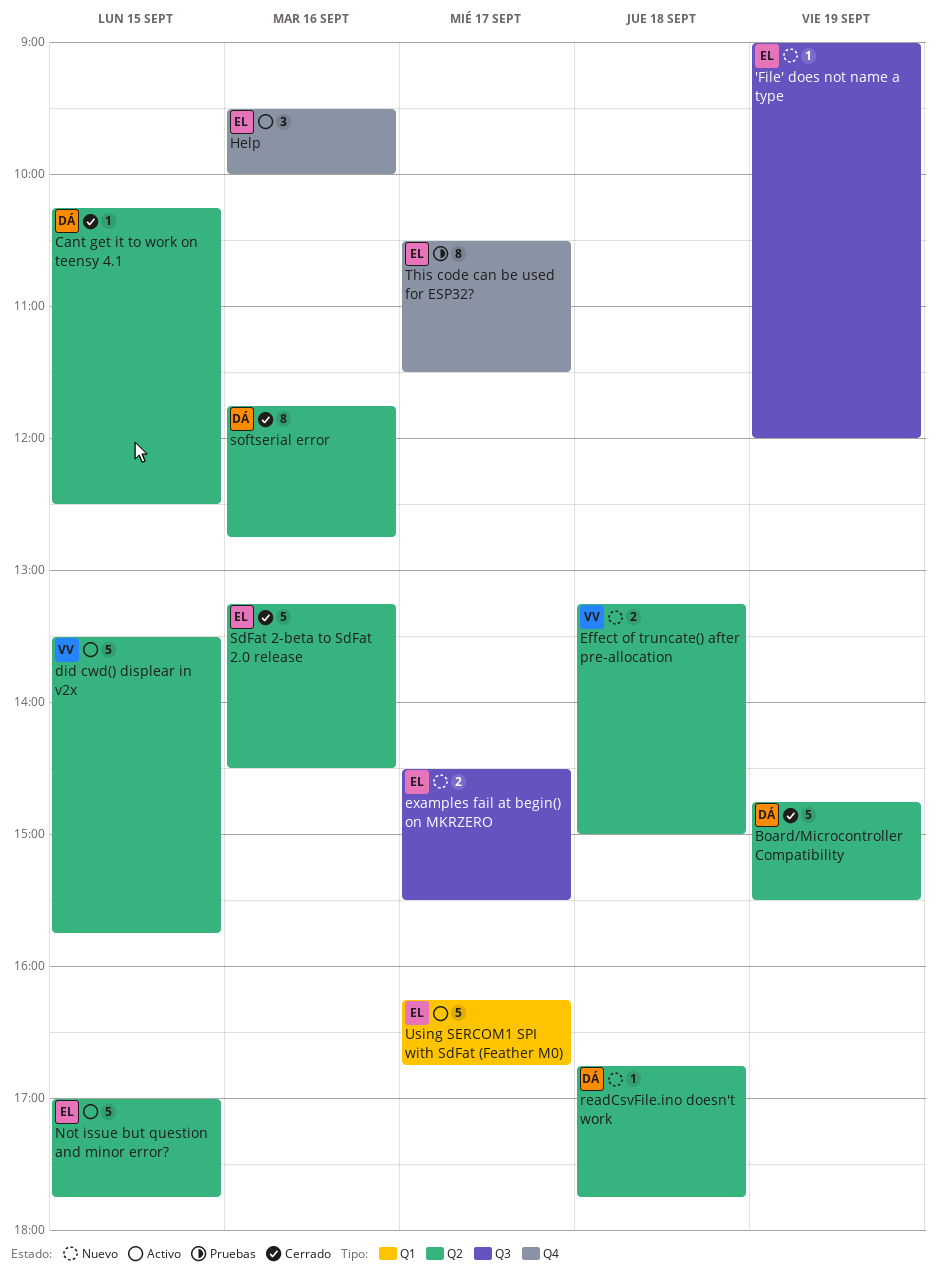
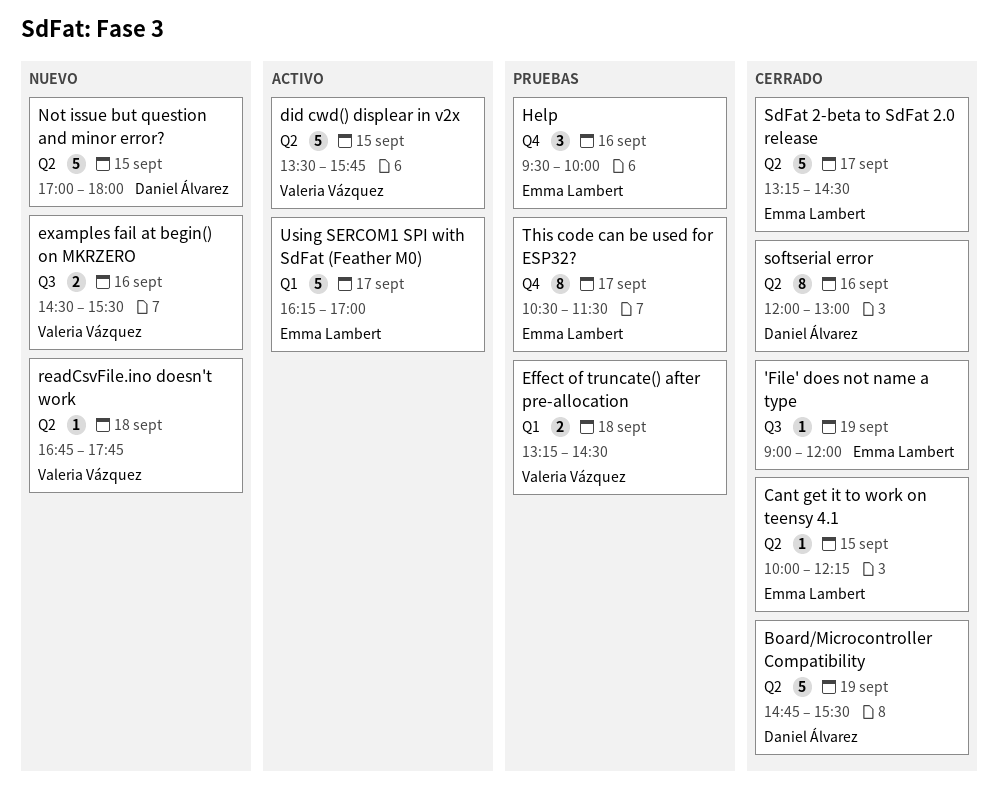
'File' does not name a type, status: Nuevo -> Cerrado
Cant get it to work on teensy 4.1, owner: Daniel Álvarez -> Emma Lambert
Cant get it to work on teensy 4.1, begins: 10:15 -> 10:00
Cant get it to work on teensy 4.1, ends: 12:30 -> 12:15
Effect of truncate() after pre-allocation, status: Nuevo -> Pruebas
Effect of truncate() after pre-allocation, label: Q2 -> Q1
Effect of truncate() after pre-allocation, ends: 15:00 -> 14:30
examples fail at begin() on MKRZERO, owner: Emma Lambert -> Valeria Vázquez
examples fail at begin() on MKRZERO, day: Sep 17 -> Sep 16
Help, status: Activo -> Pruebas
Not issue but question and minor error?, status: Activo -> Nuevo
Not issue but question and minor error?, owner: Emma Lambert -> Daniel Álvarez
Not issue but question and minor error?, ends: 17:45 -> 18:00
readCsvFile.ino doesn't work, owner: Daniel Álvarez -> Valeria Vázquez
SdFat 2-beta to SdFat 2.0 release, day: Sep 16 -> Sep 17
softserial error, begins: 11:45 -> 12:00
softserial error, ends: 12:45 -> 13:00
Using SERCOM1 SPI with SdFat (Feather M0), ends: 16:45 -> 17:00

